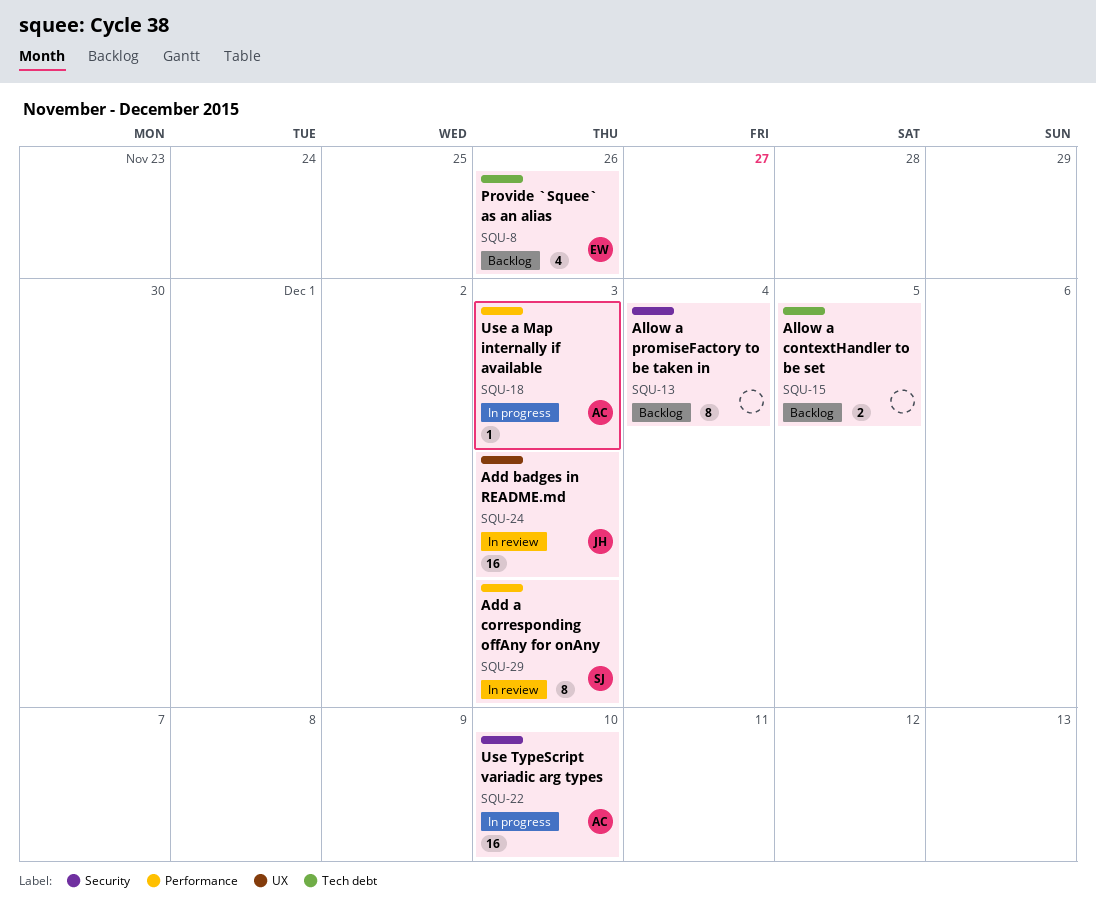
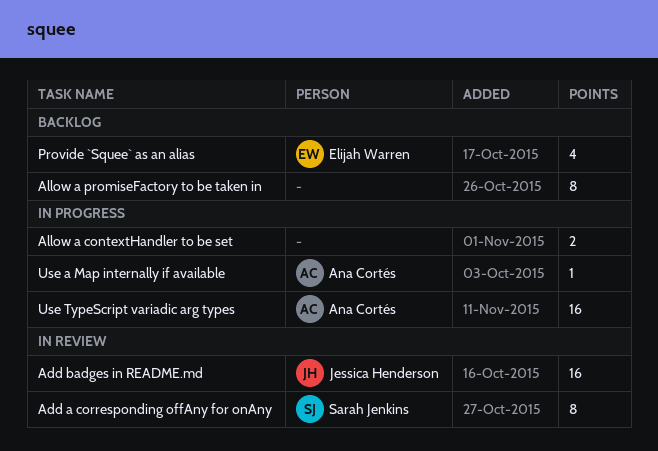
Allow a contextHandler to be set, status: Backlog -> In progress

